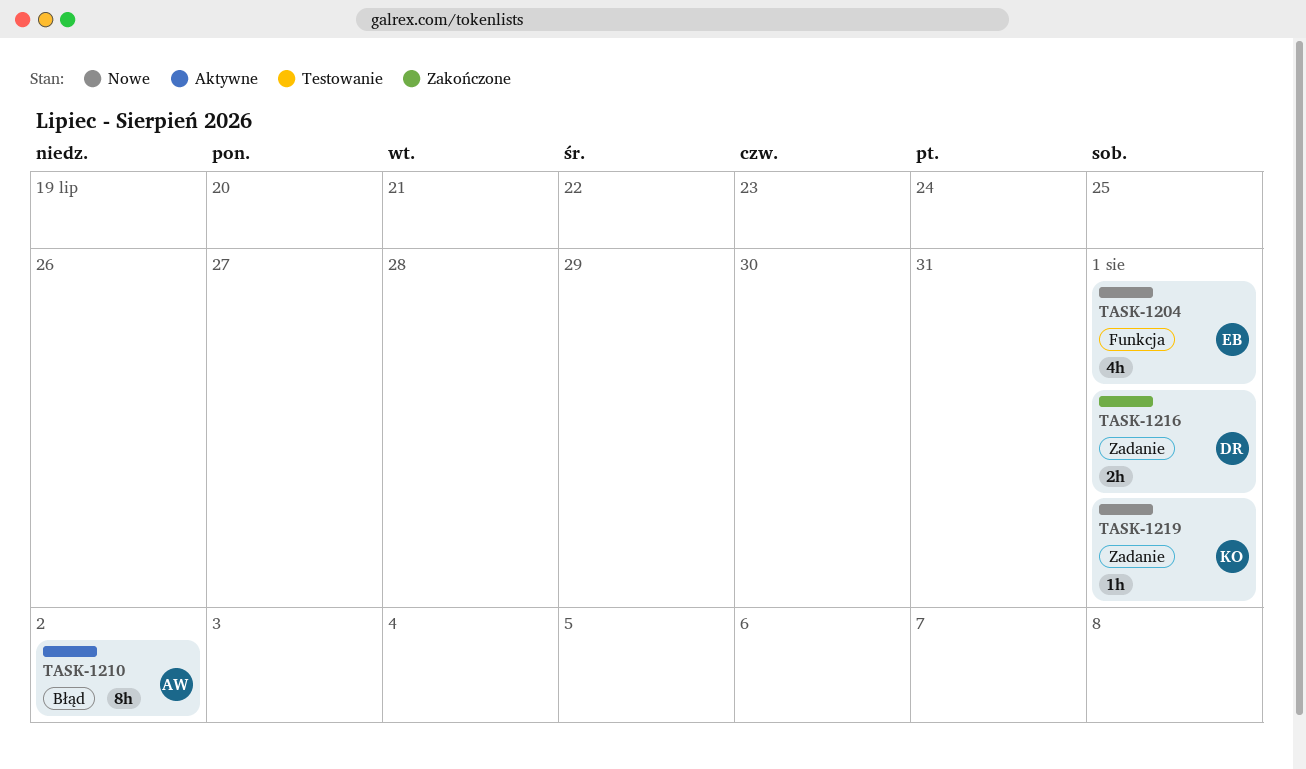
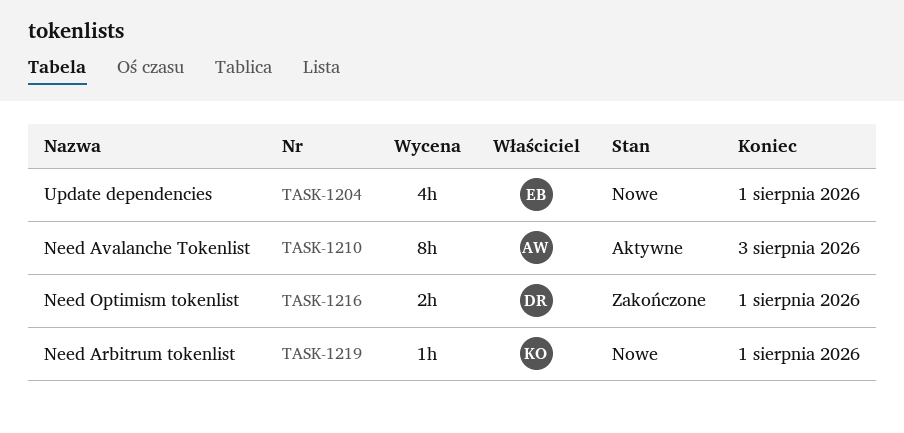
TASK-1210, due: Aug 2 -> Aug 3

